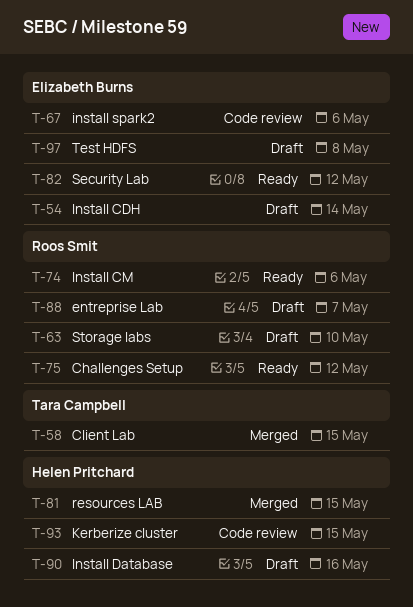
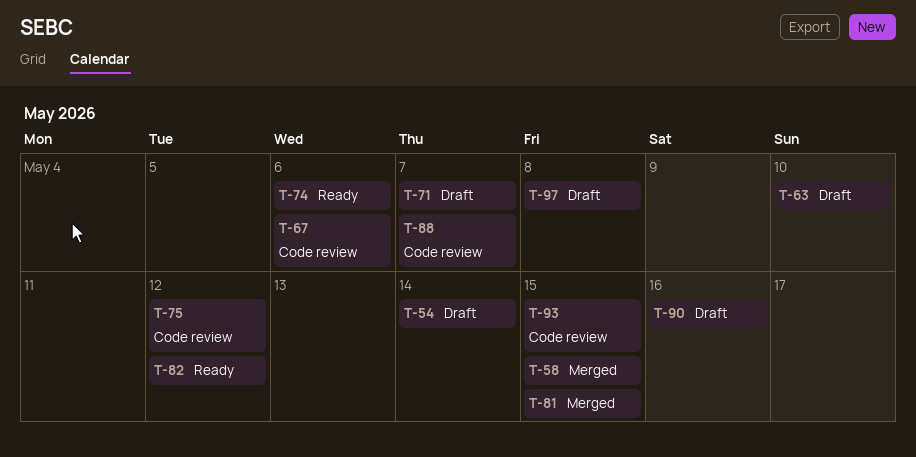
T-71: none -> present
T-75, status: Ready -> Code review
T-88, status: Draft -> Code review

